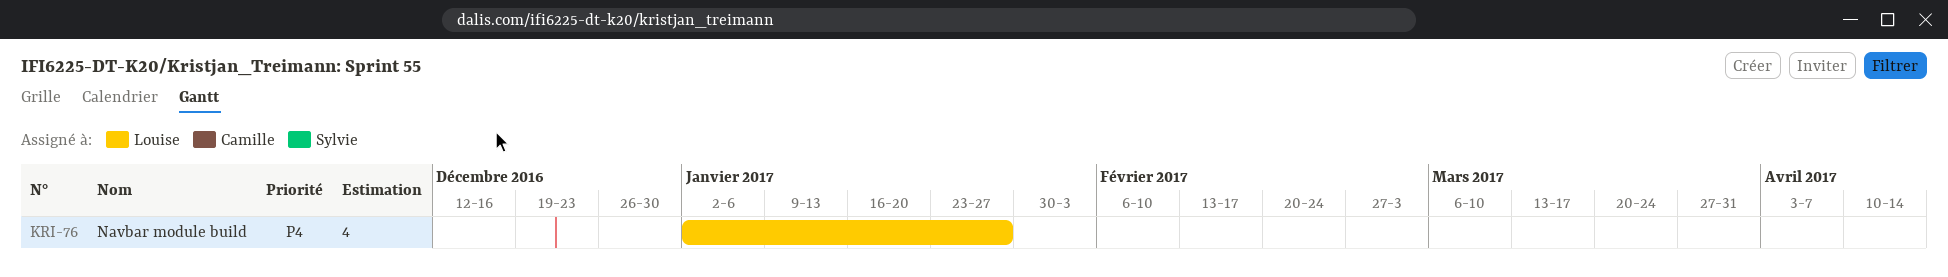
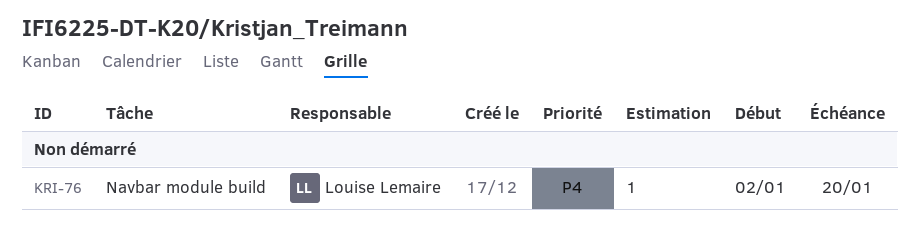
KRI-76, estimate: 4 -> 1
KRI-76, due: Jan 27 -> Jan 20

